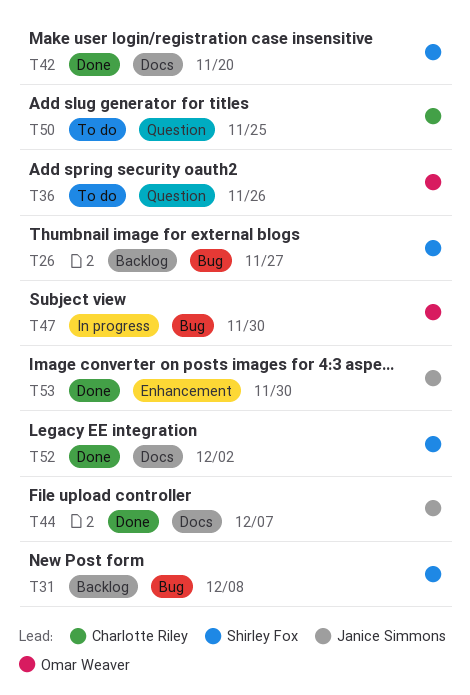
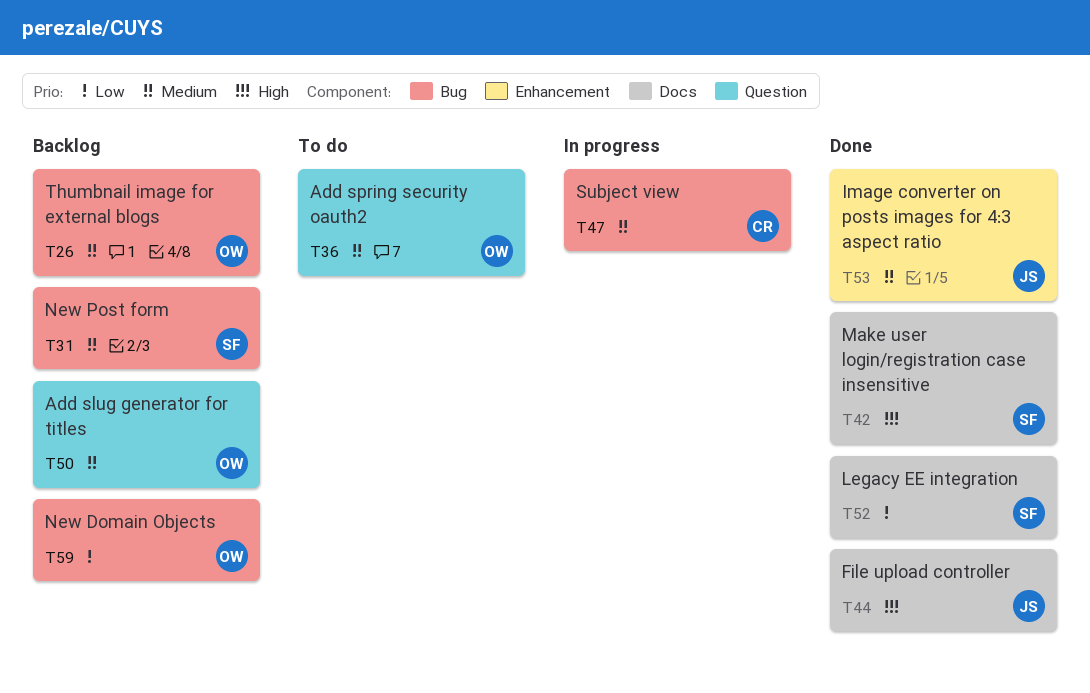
T26, owner: Shirley Fox -> Omar Weaver
T47, owner: Omar Weaver -> Charlotte Riley
T50, status: To do -> Backlog
T50, owner: Charlotte Riley -> Omar Weaver
T59: none -> present

